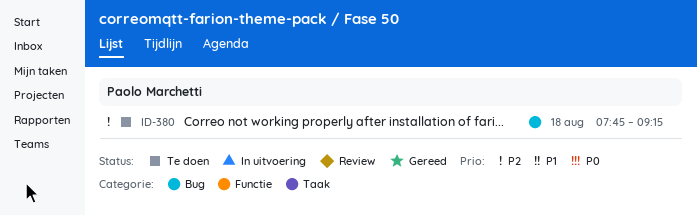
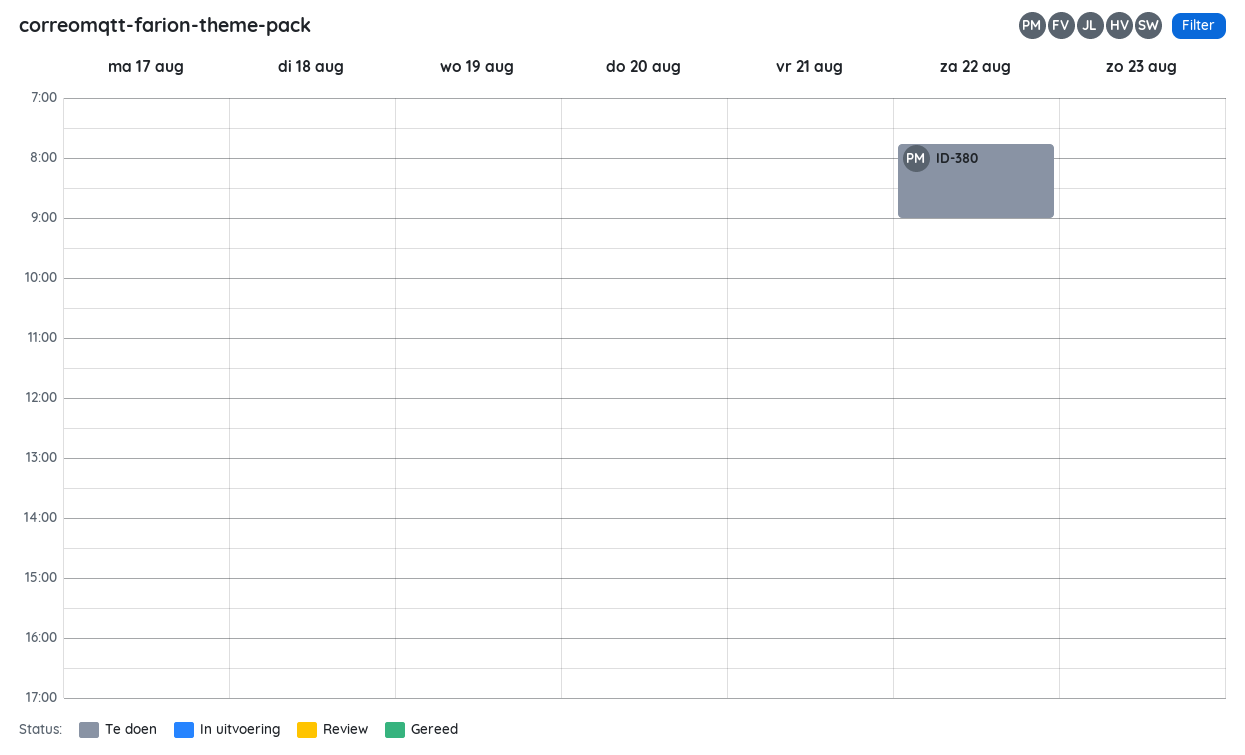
ID-380, day: Aug 18 -> Aug 22
ID-380, ends: 09:15 -> 09:00

